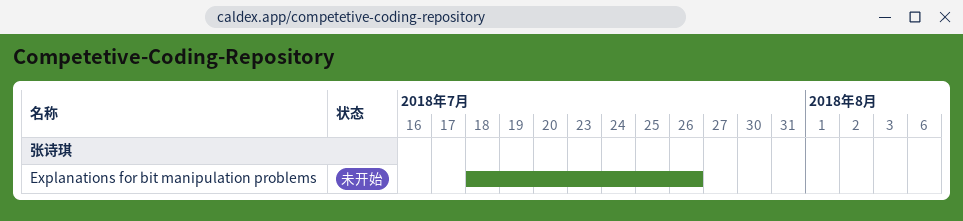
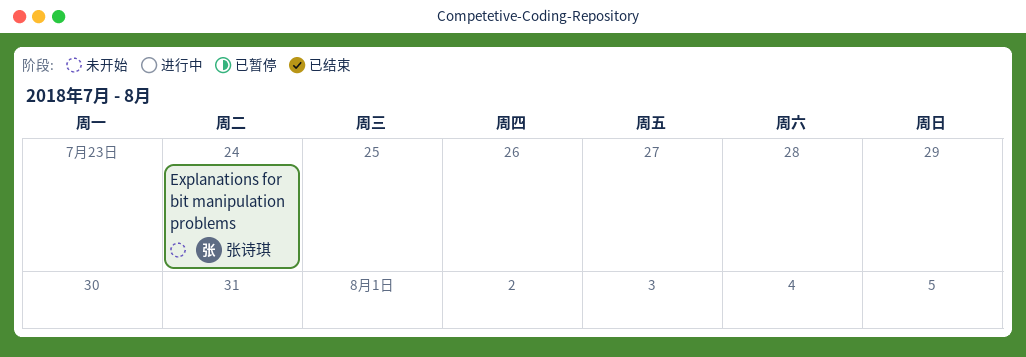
Explanations for bit manipulation problems, due: Jul 26 -> Jul 24

